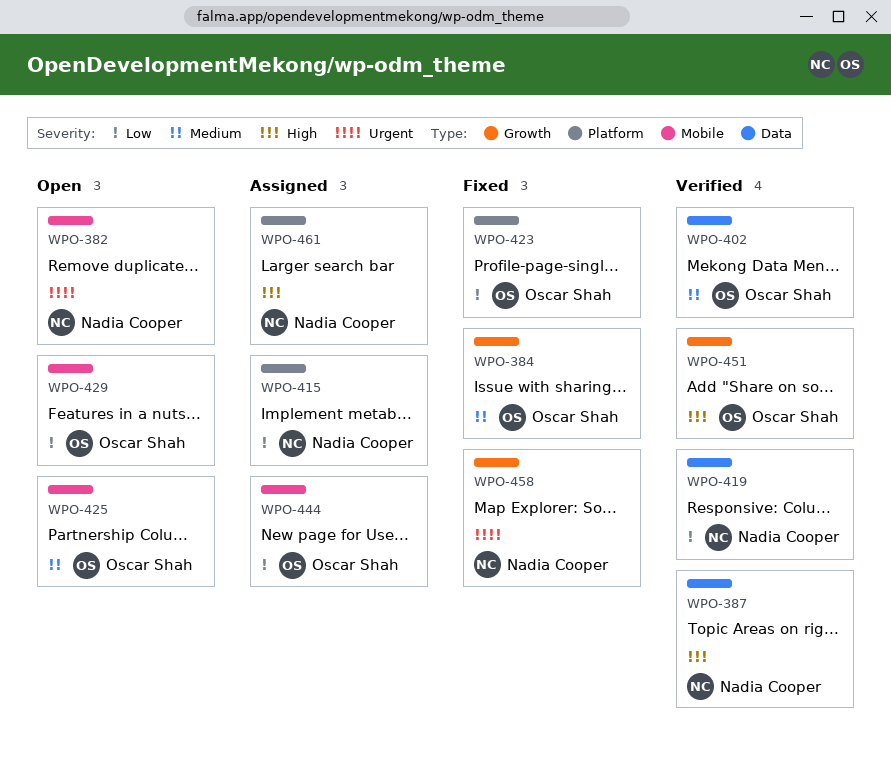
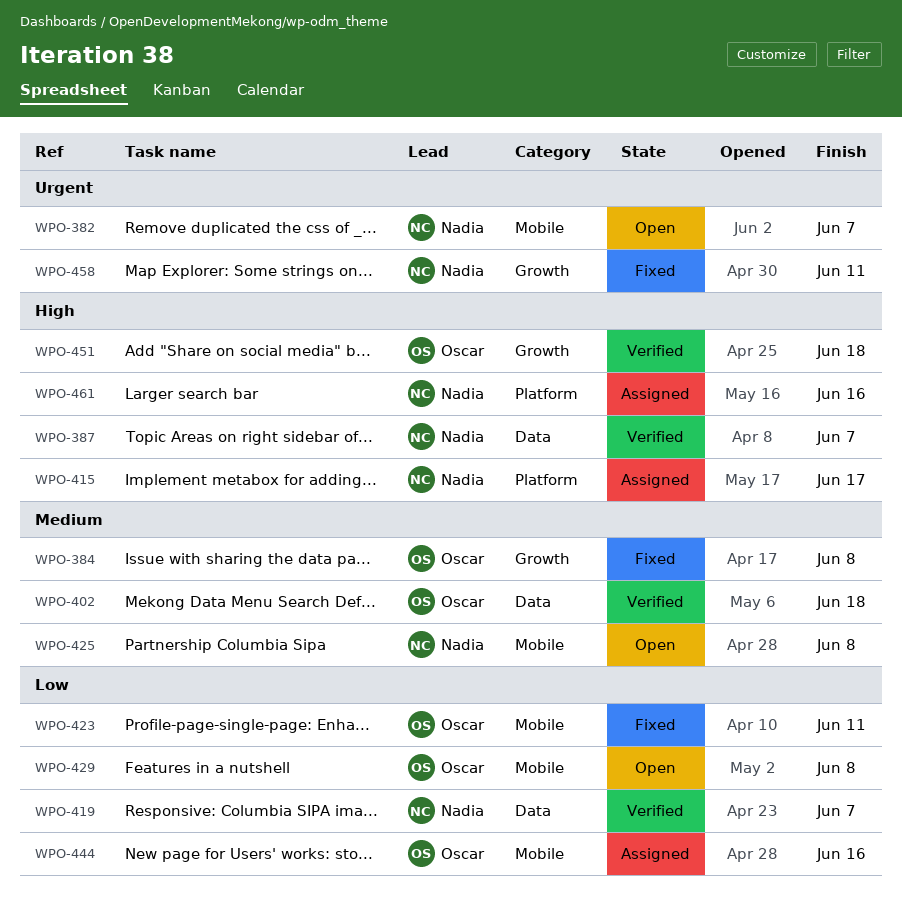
WPO-415, priority: Low -> High
WPO-423, label: Platform -> Mobile
WPO-425, owner: Oscar Shah -> Nadia Cooper

